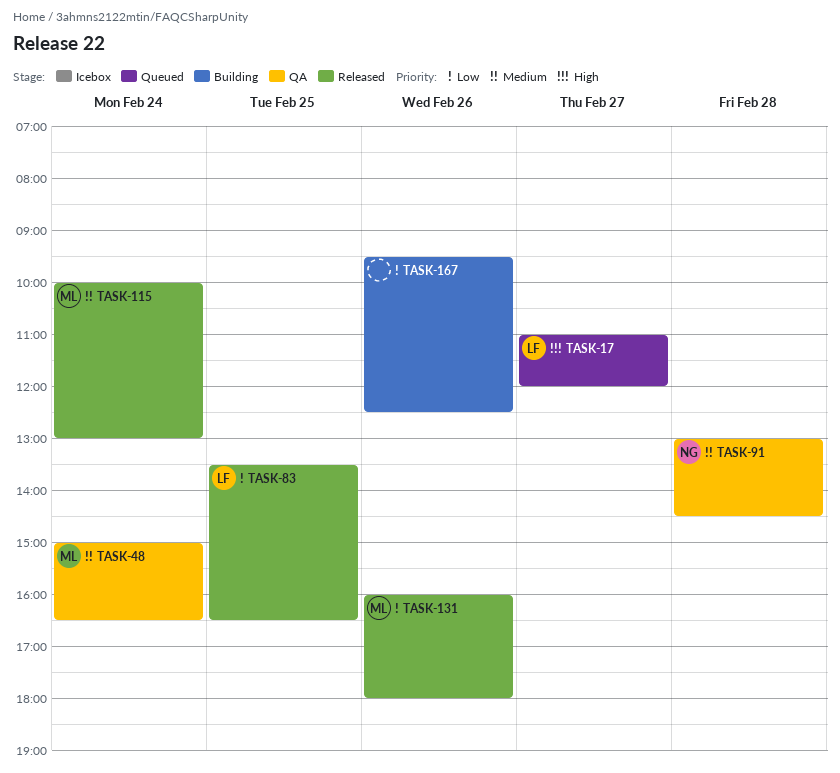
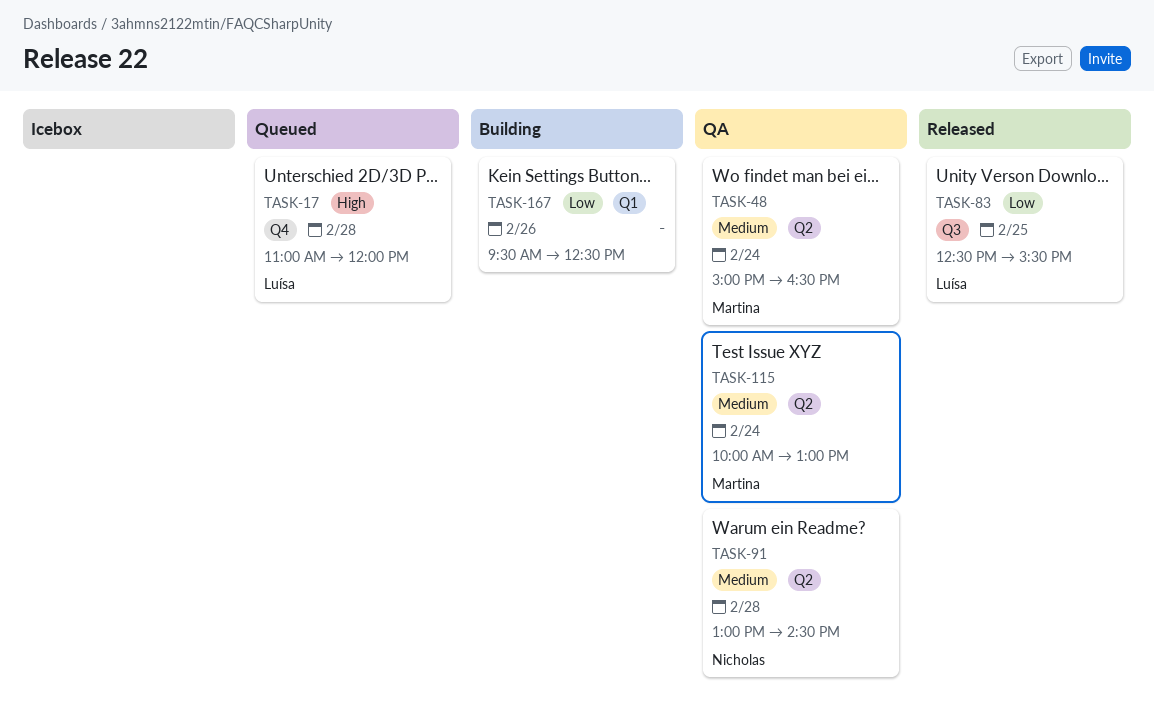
TASK-17, day: Feb 27 -> Feb 28
TASK-83, begins: 13:30 -> 12:30
TASK-83, ends: 16:30 -> 15:30
TASK-115, status: Released -> QA
TASK-131: present -> none

